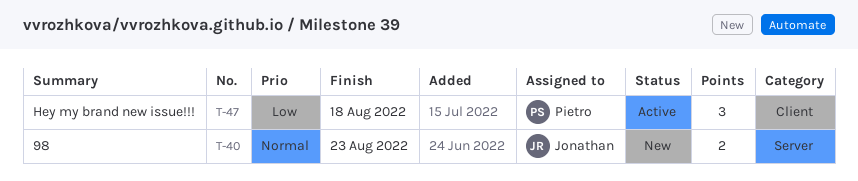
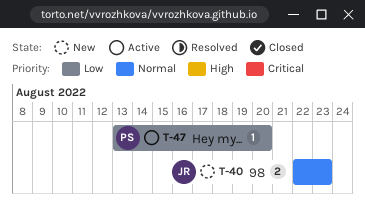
T-47, estimate: 3 -> 1
T-47, due: Aug 18 -> Aug 20

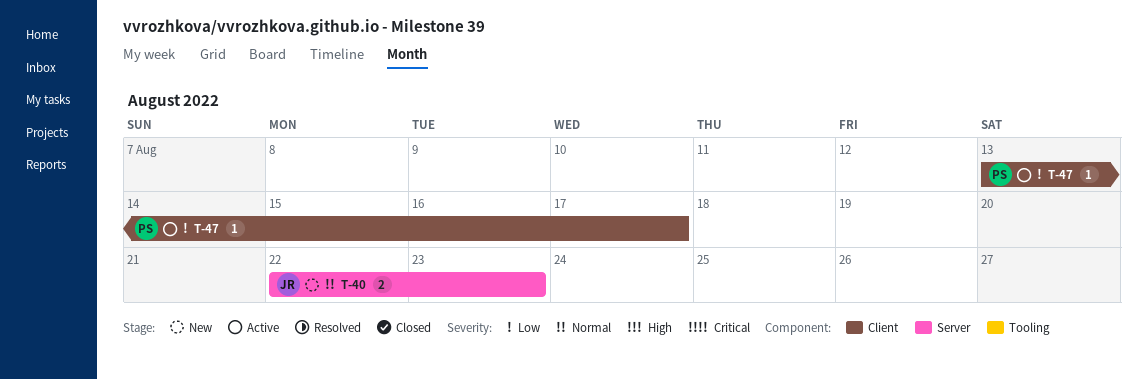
T-47, due: Aug 20 -> Aug 17

